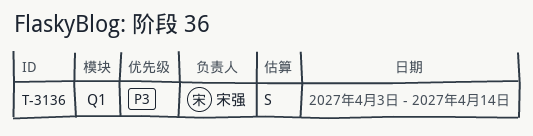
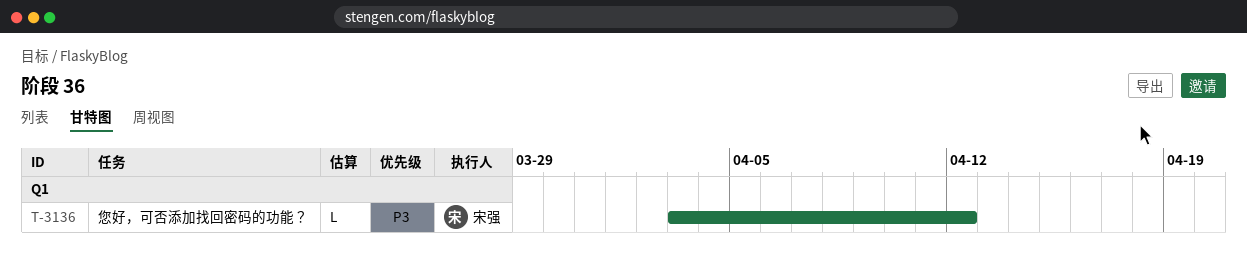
T-3136, estimate: S -> L
T-3136, due: Apr 14 -> Apr 12

